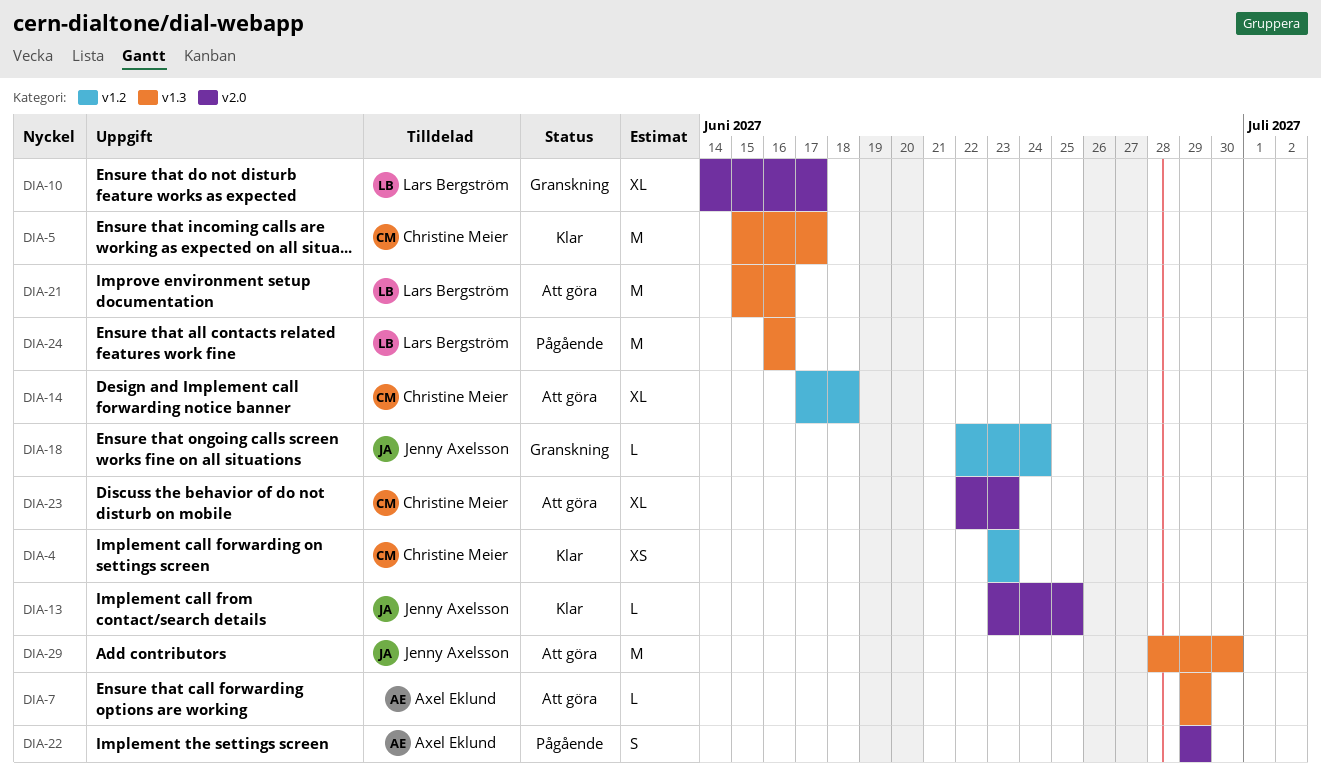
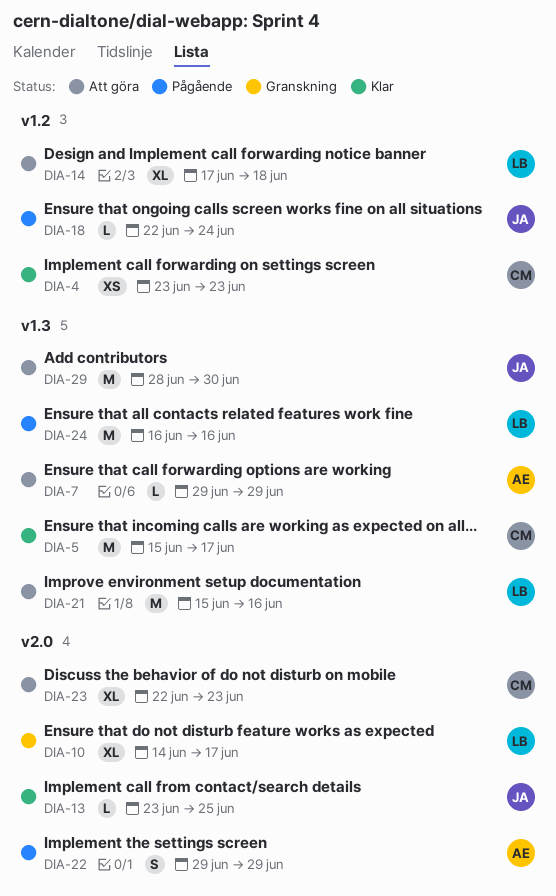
DIA-14, owner: Christine Meier -> Lars Bergström
DIA-18, status: Granskning -> Pågående

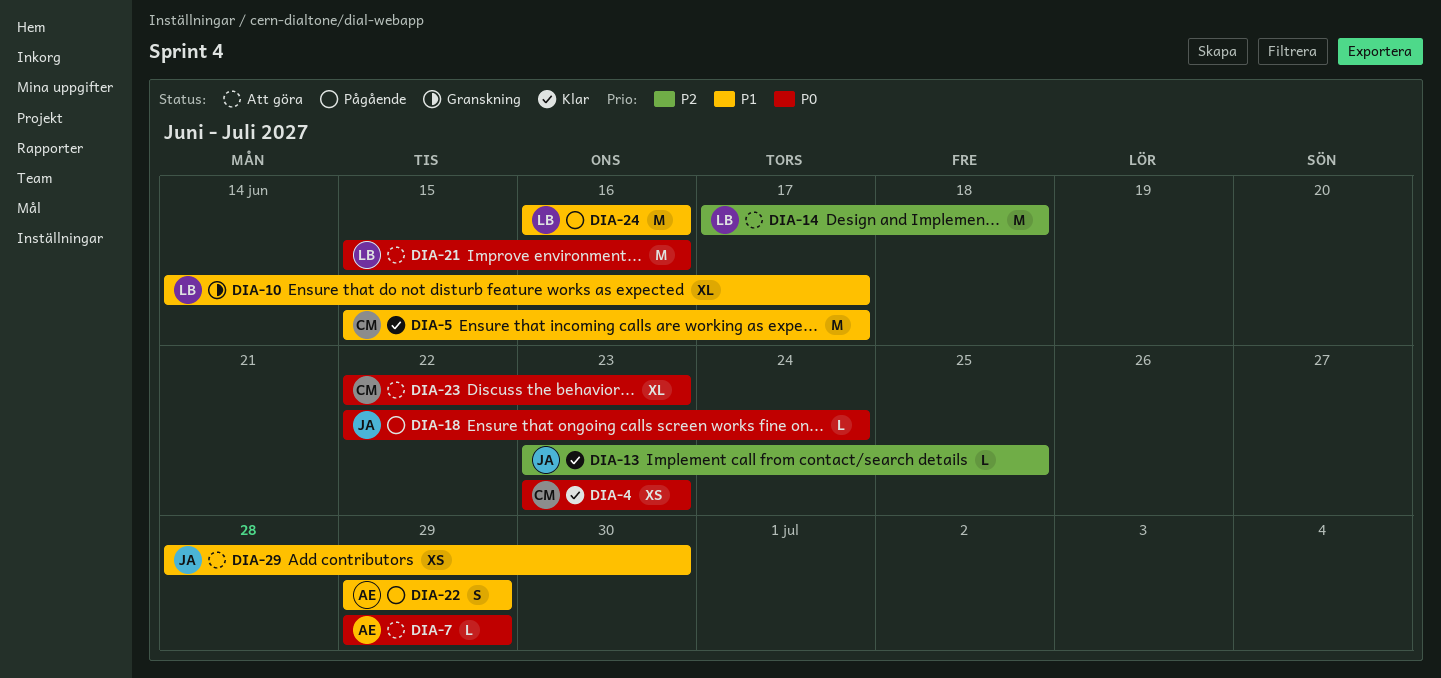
DIA-14, estimate: XL -> M
DIA-29, estimate: M -> XS

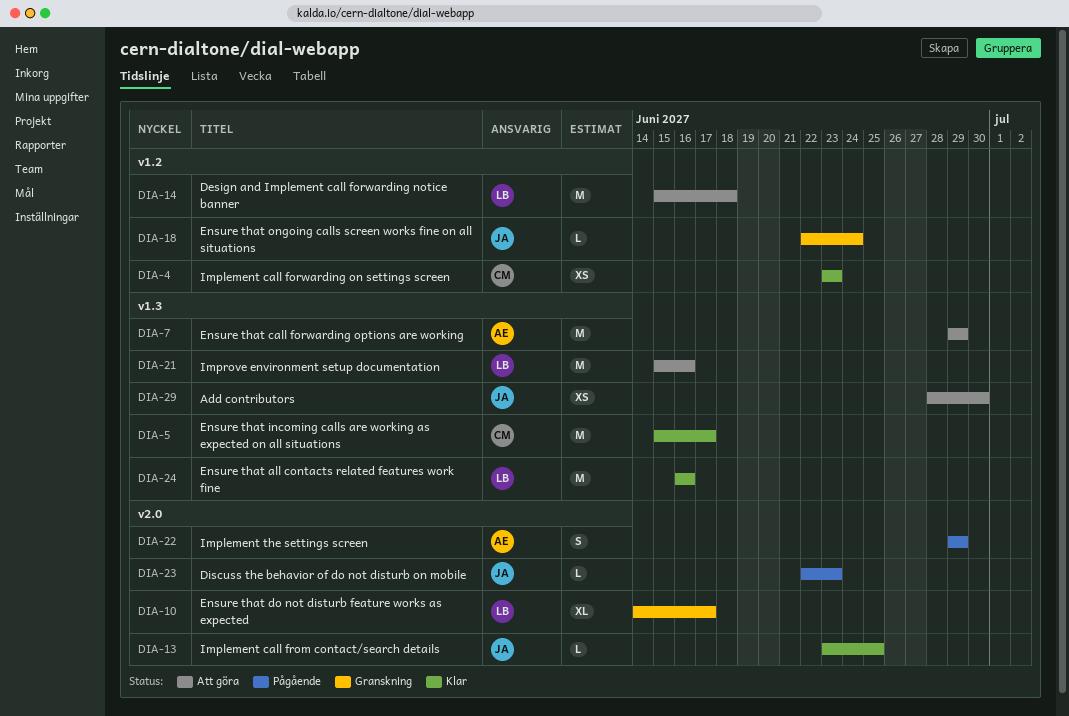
DIA-7, estimate: L -> M
DIA-14, start: Jun 17 -> Jun 15
DIA-18, status: Pågående -> Granskning
DIA-23, status: Att göra -> Pågående
DIA-23, owner: CM -> JA
DIA-23, estimate: XL -> L
DIA-24, status: Pågående -> Klar

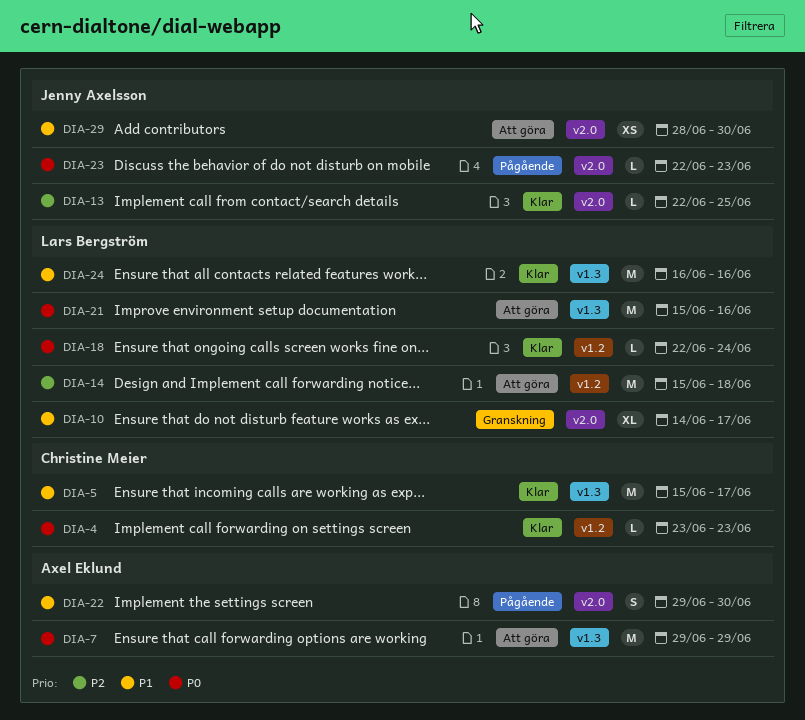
DIA-4, estimate: XS -> L
DIA-13, start: Jun 23 -> Jun 22
DIA-18, status: Granskning -> Klar
DIA-18, owner: Jenny Axelsson -> Lars Bergström
DIA-22, due: Jun 29 -> Jun 30
DIA-29, label: v1.3 -> v2.0

